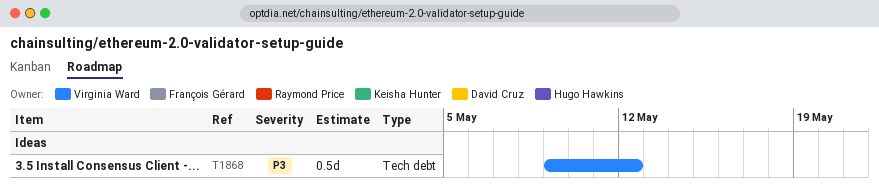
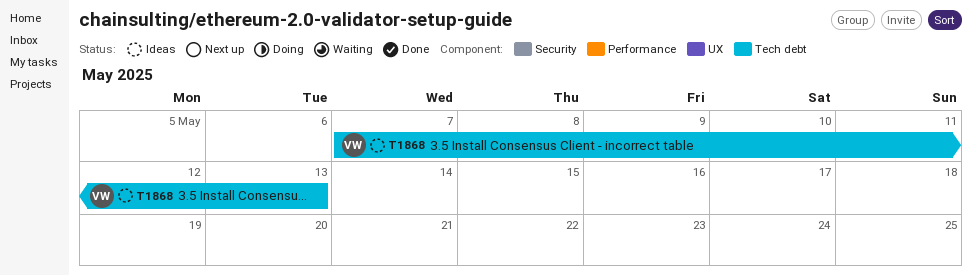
T1868, start: May 9 -> May 7
T1868, due: May 12 -> May 13

